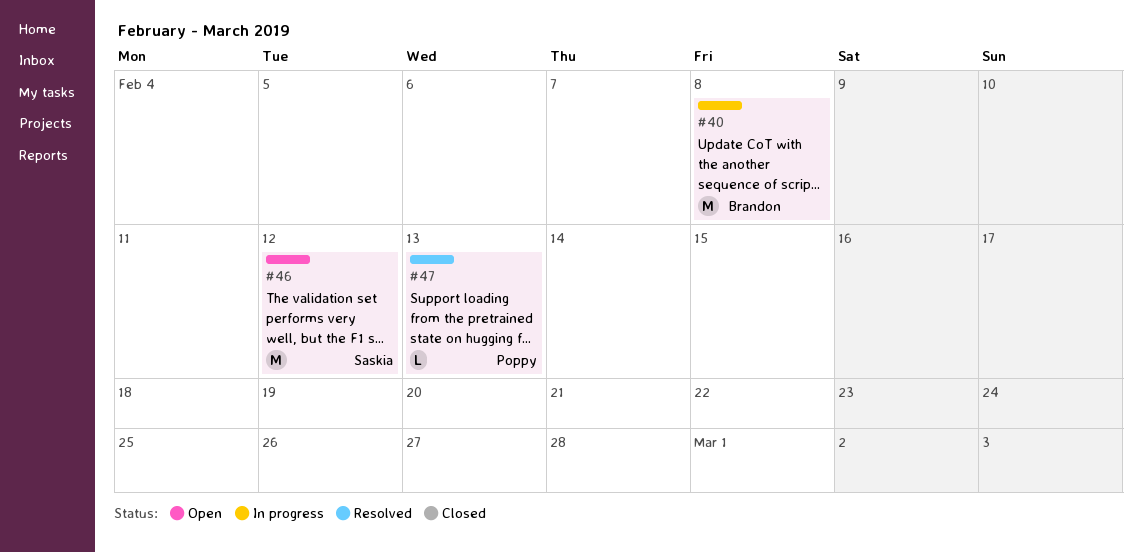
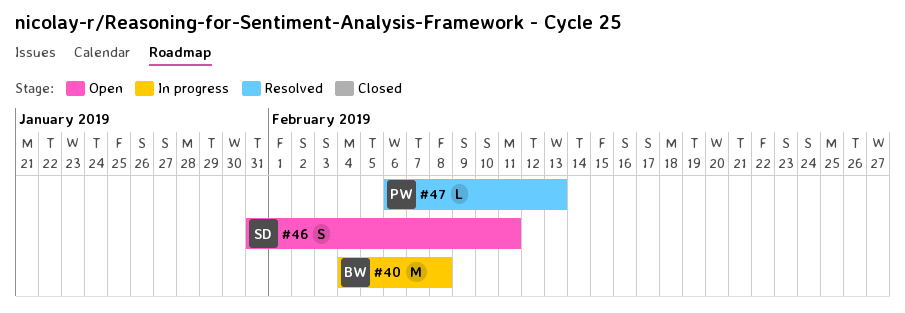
#46, estimate: M -> S
#46, due: Feb 12 -> Feb 11

